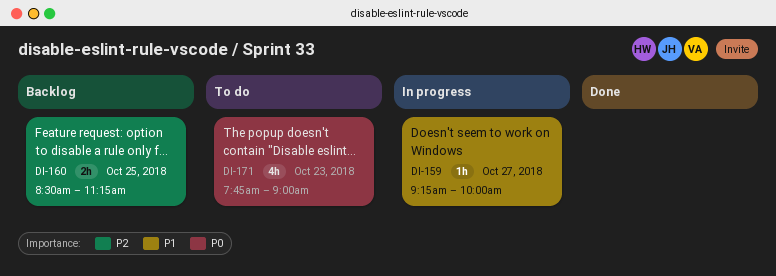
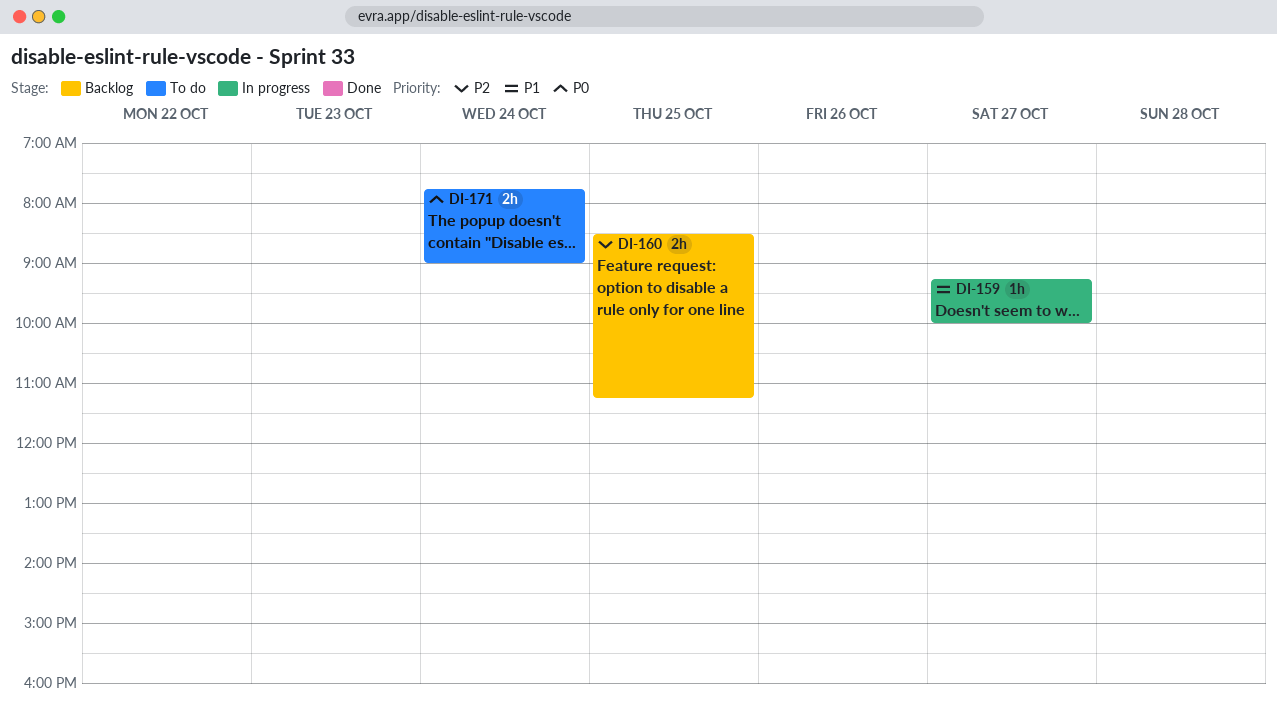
DI-171, estimate: 4h -> 2h
DI-171, day: Oct 23 -> Oct 24

